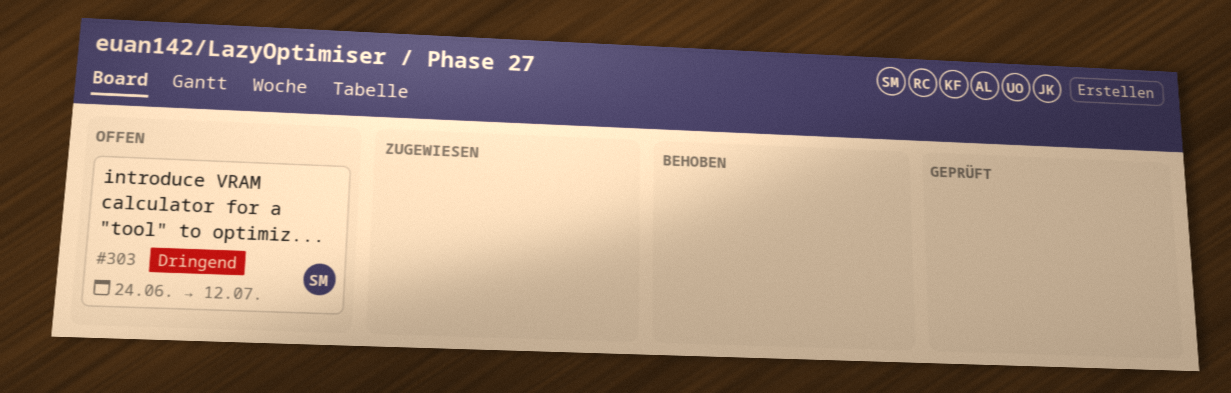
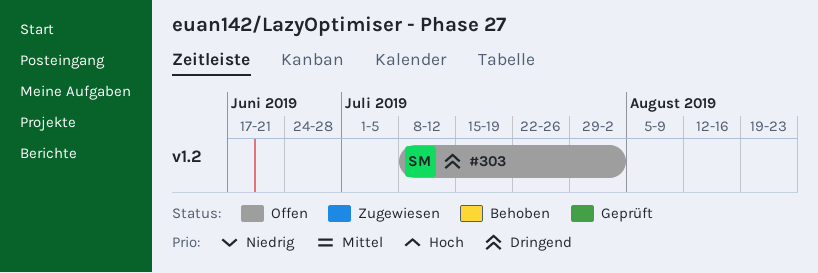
#303, start: Jun 24 -> Jul 8
#303, due: Jul 12 -> Aug 2

